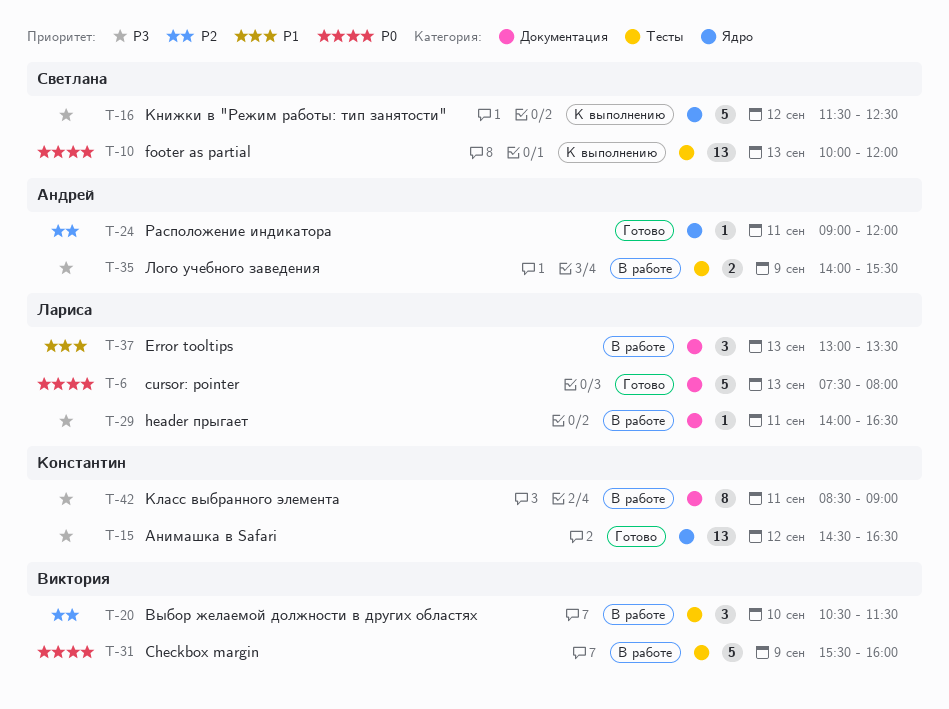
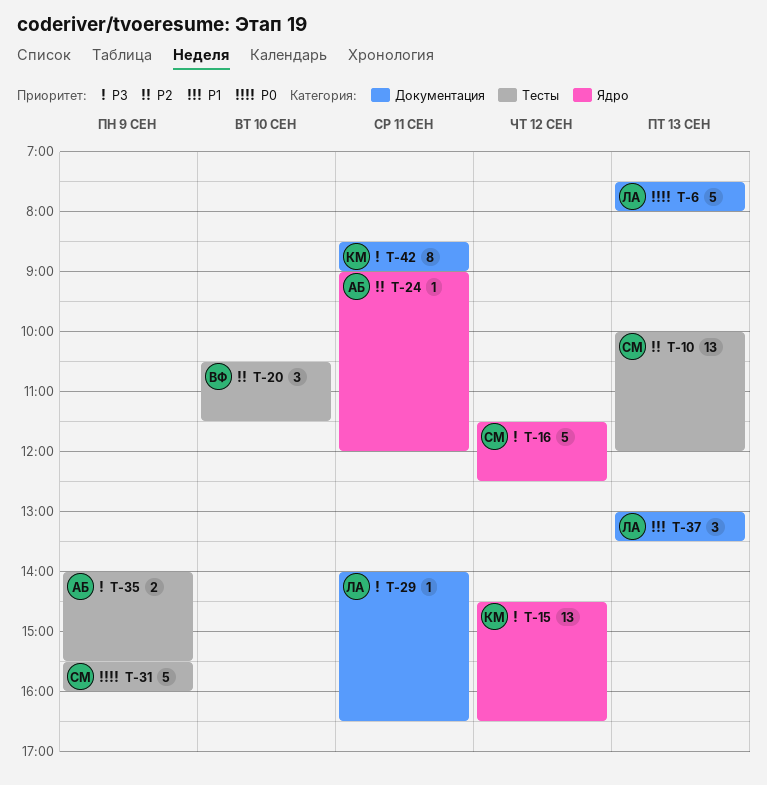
T-10, priority: P0 -> P2
T-31, owner: Виктория -> Светлана

